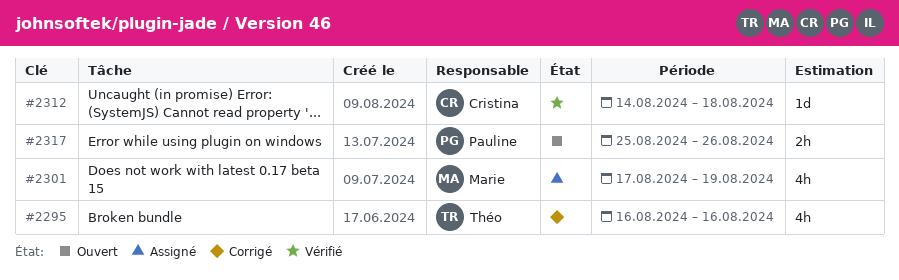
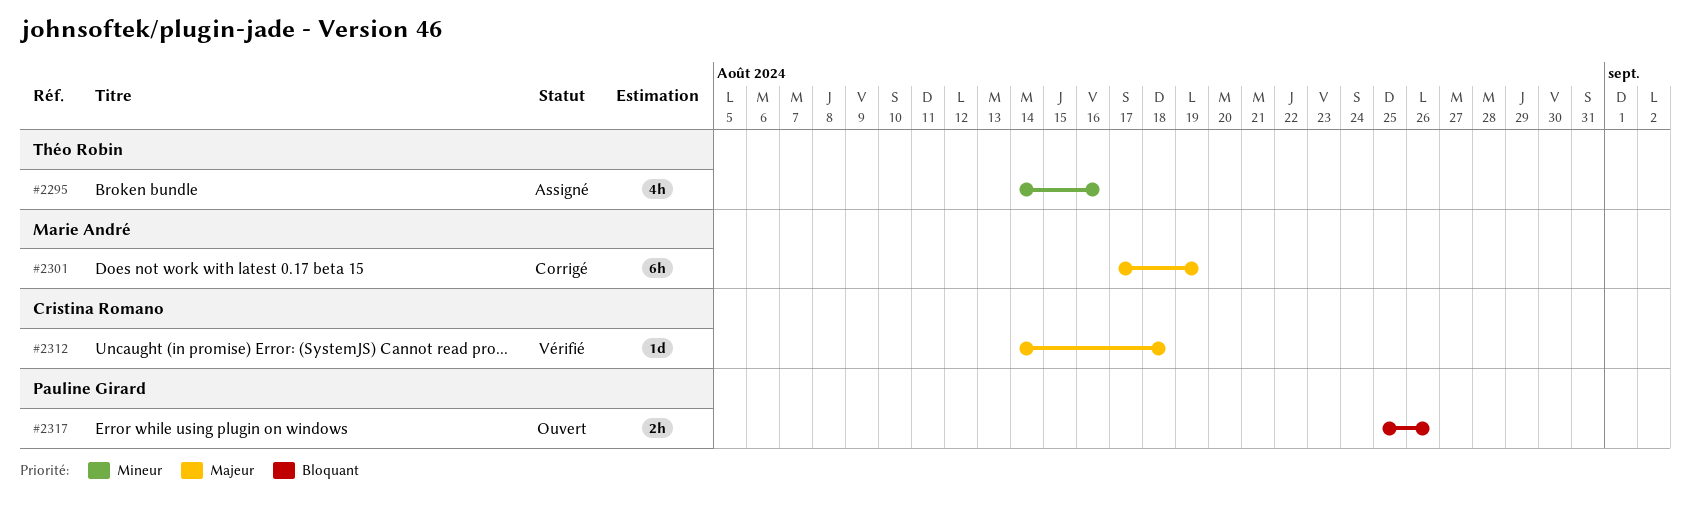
#2295, status: Corrigé -> Assigné
#2295, start: Aug 16 -> Aug 14
#2301, status: Assigné -> Corrigé
#2301, estimate: 4h -> 6h

